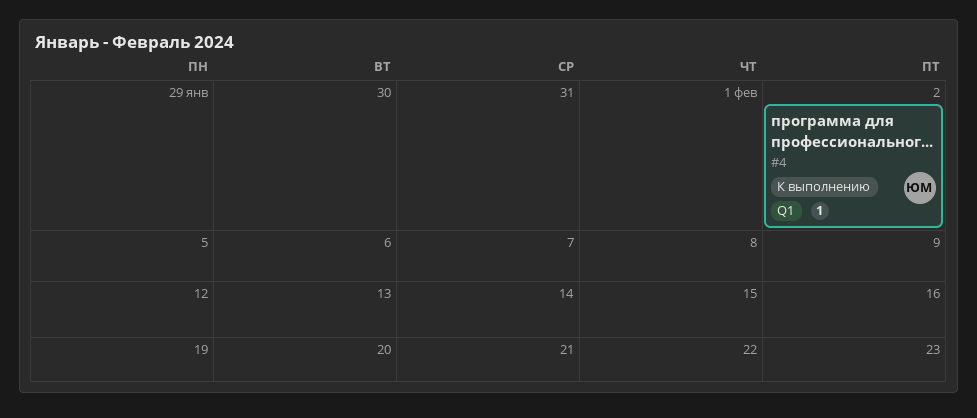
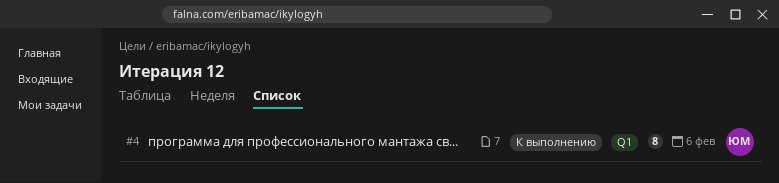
#4, estimate: 1 -> 8
#4, due: Feb 2 -> Feb 6

